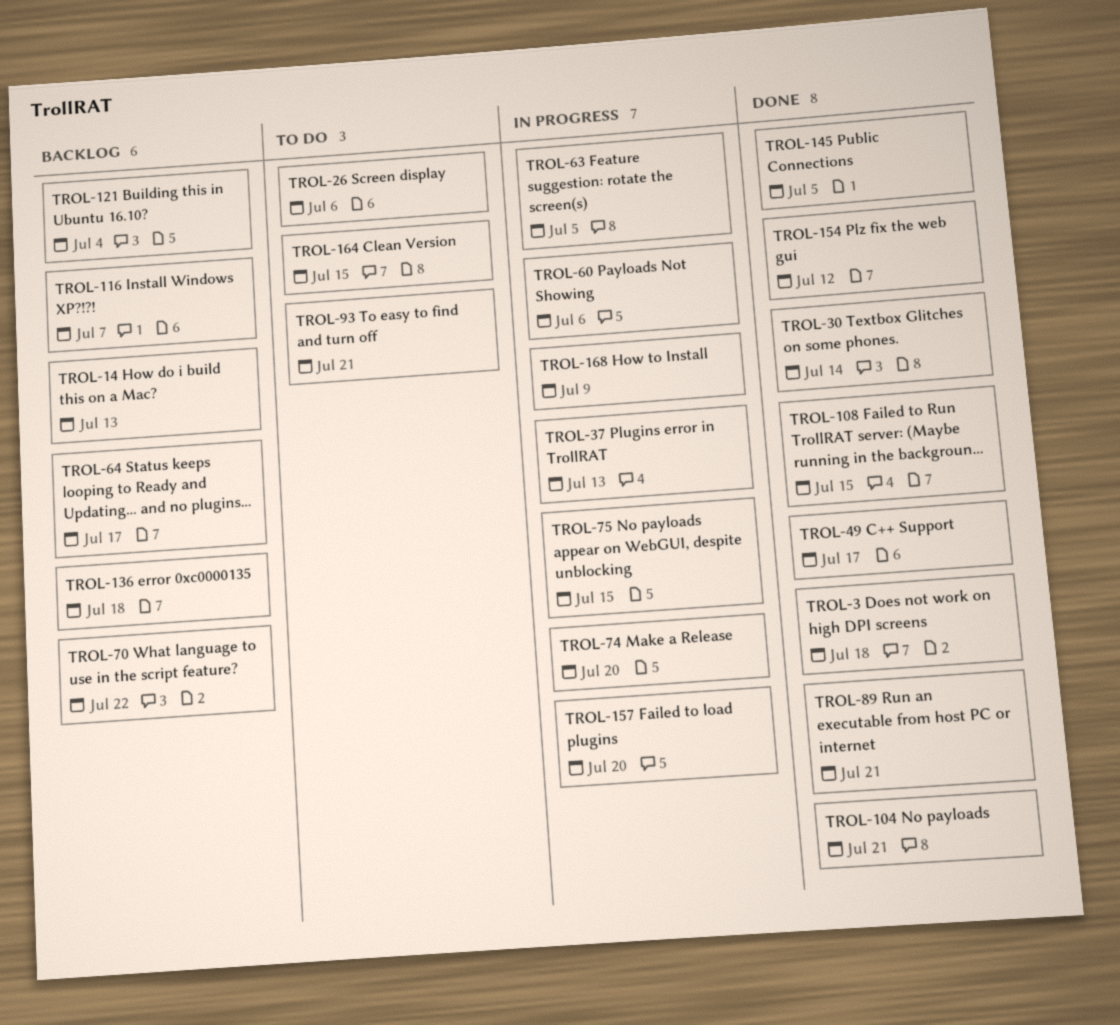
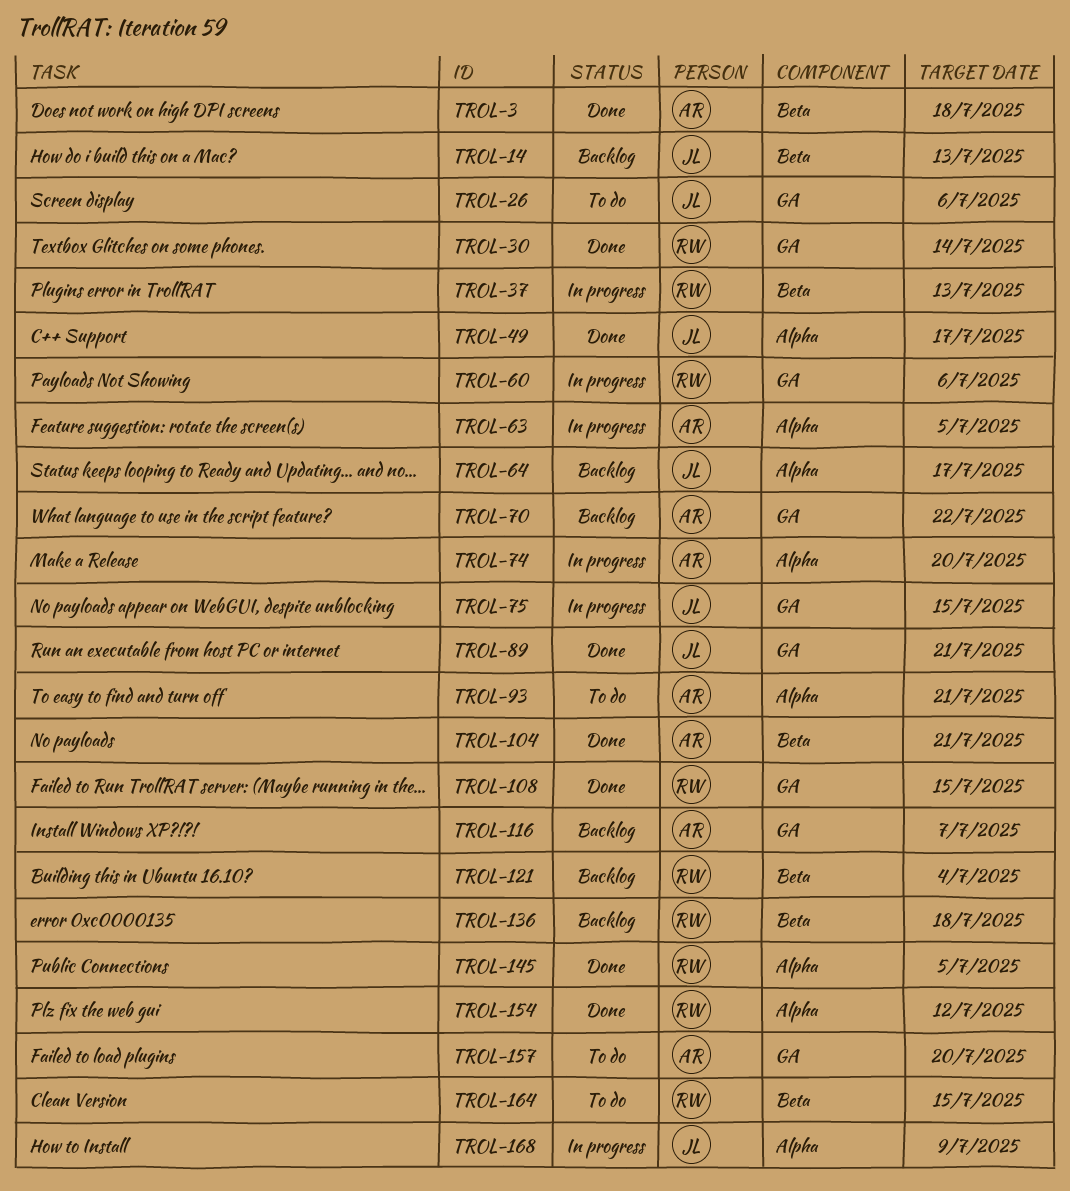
TROL-157, status: In progress -> To do

